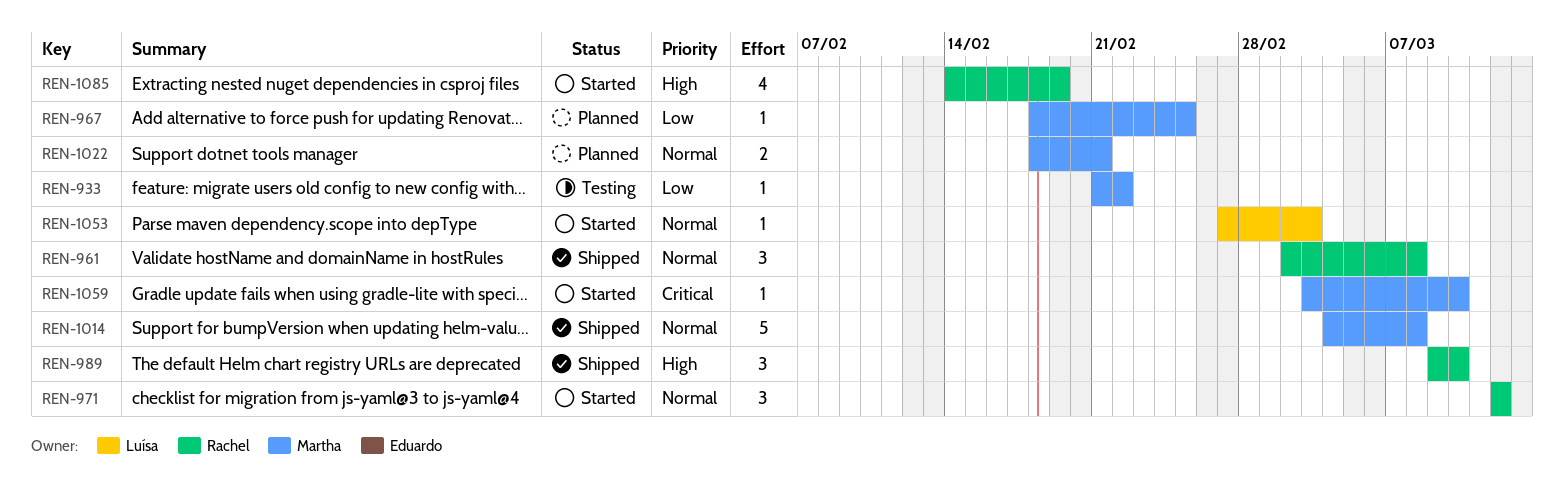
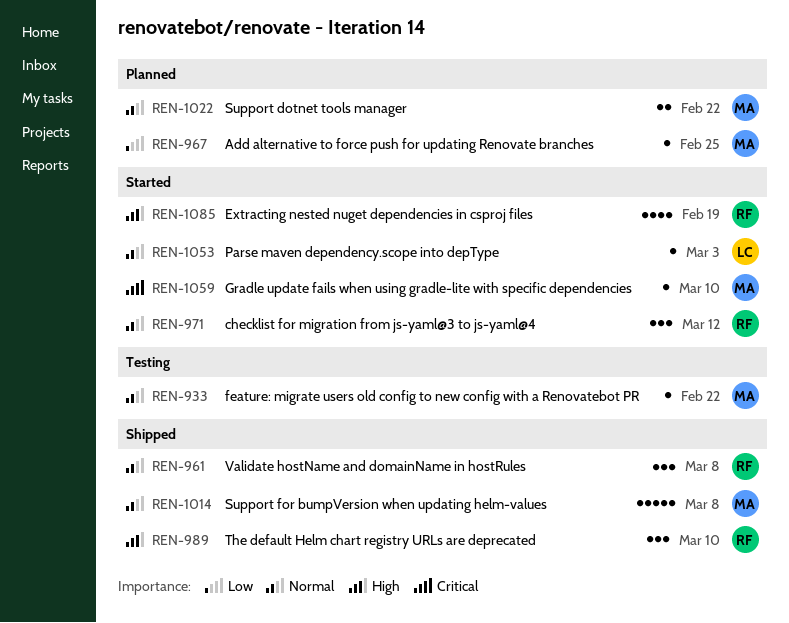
REN-933, priority: Low -> Normal
REN-1022, due: Feb 21 -> Feb 22

